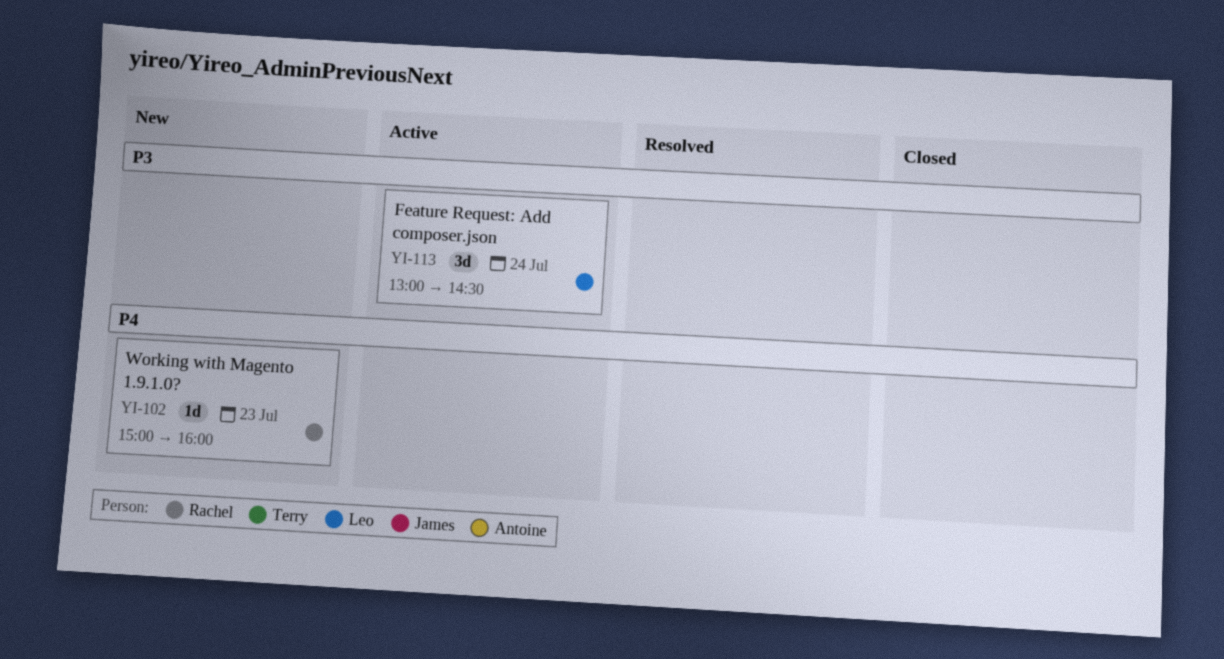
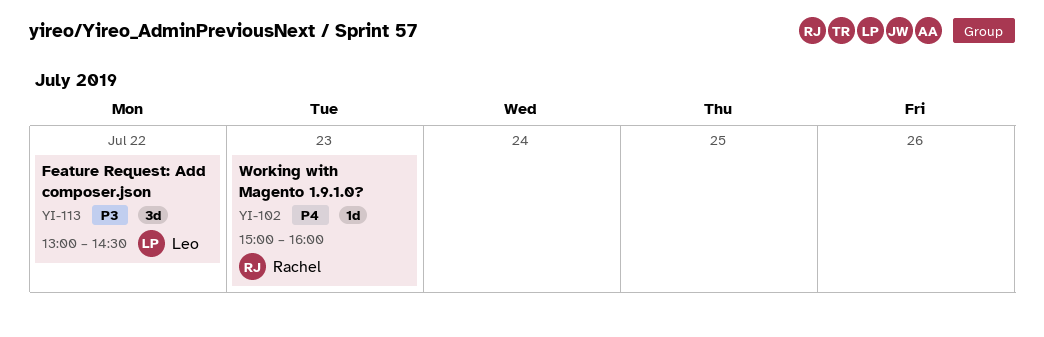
YI-113, day: Jul 24 -> Jul 22

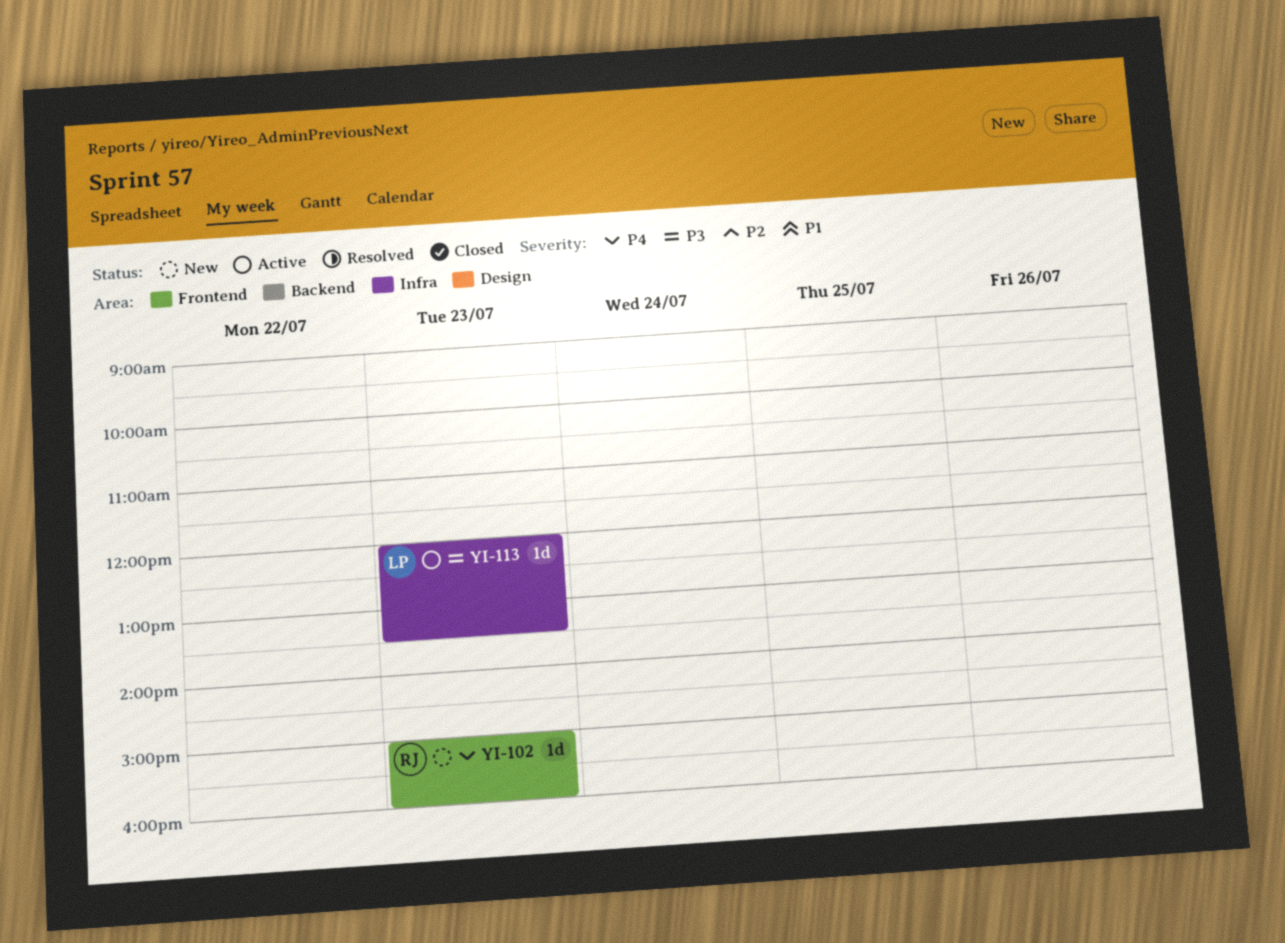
YI-113, estimate: 3d -> 1d
YI-113, day: Jul 22 -> Jul 23
YI-113, begins: 13:00 -> 12:00
YI-113, ends: 14:30 -> 13:30

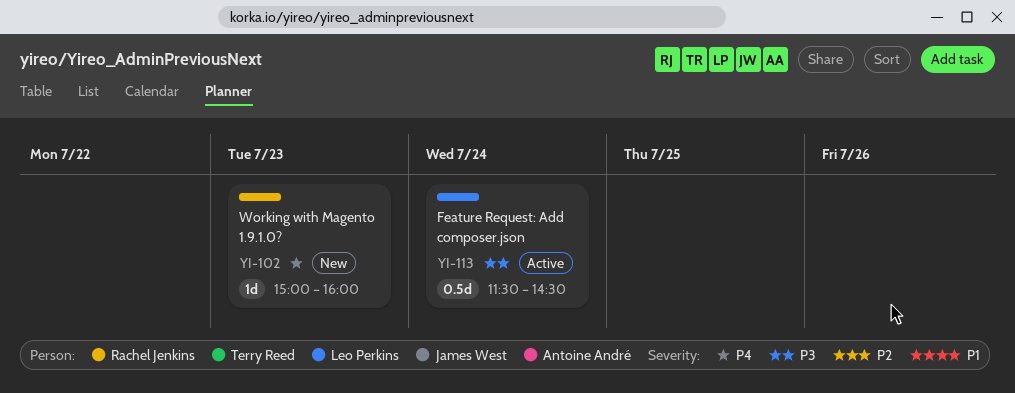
YI-113, estimate: 1d -> 0.5d
YI-113, day: Jul 23 -> Jul 24
YI-113, begins: 12:00 -> 11:30
YI-113, ends: 13:30 -> 14:30

